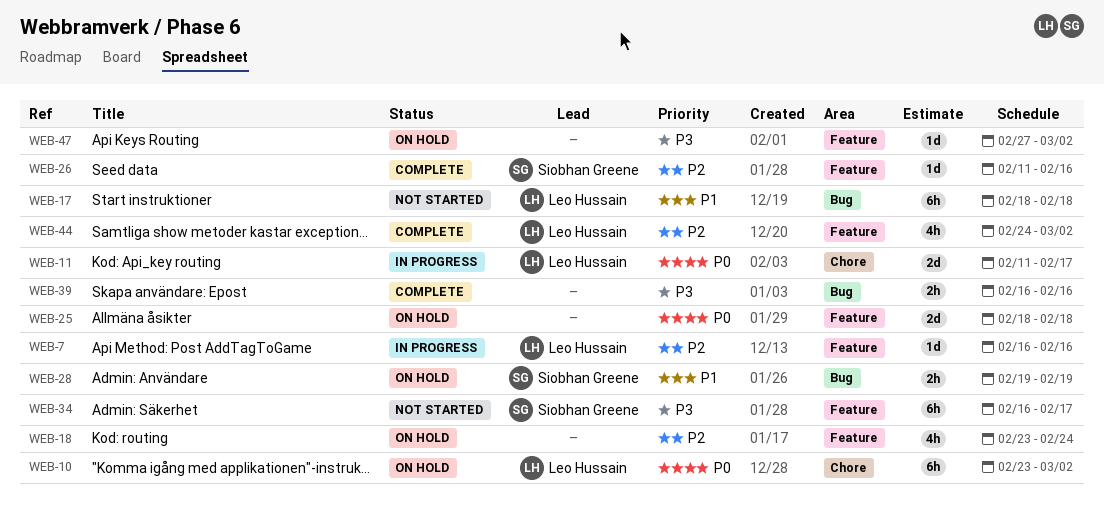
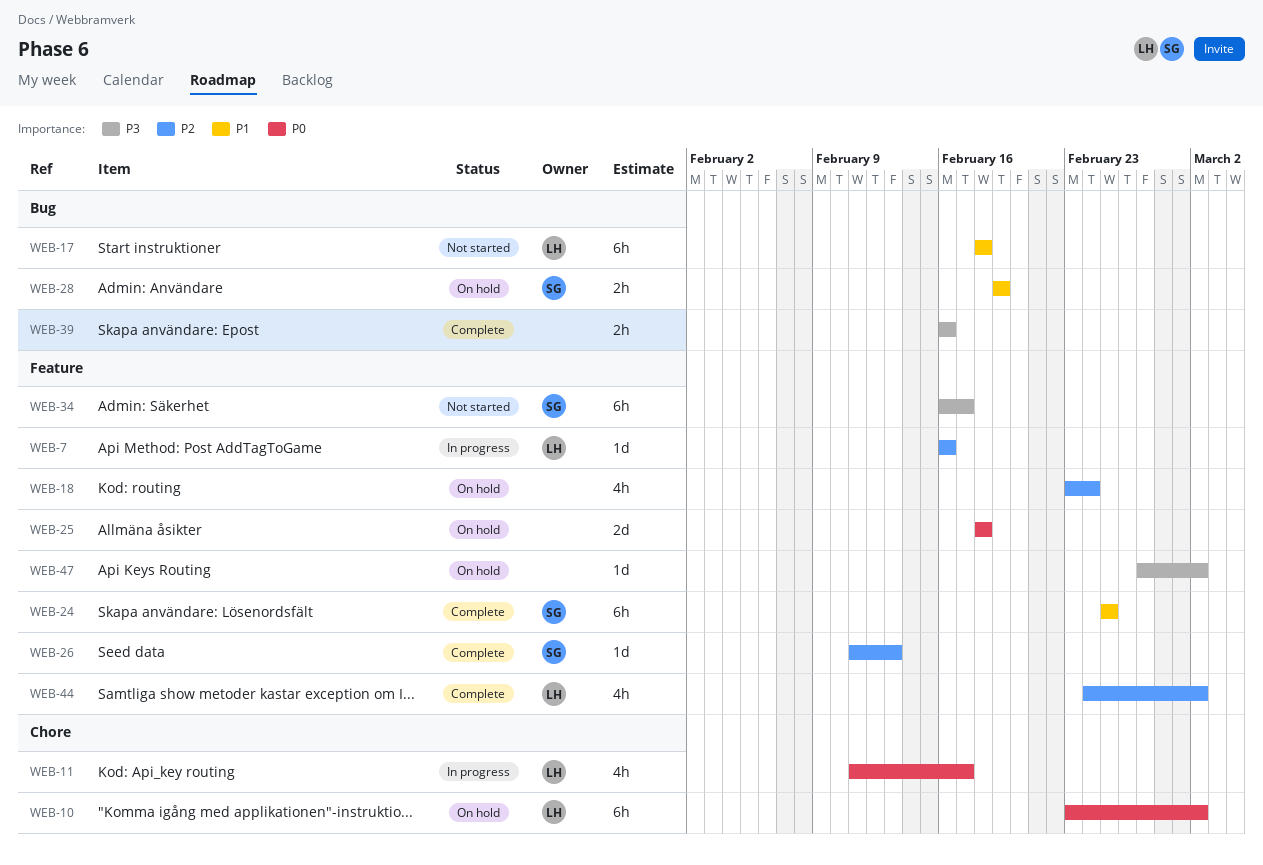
WEB-11, estimate: 2d -> 4h
WEB-24: none -> present
WEB-26, due: Feb 16 -> Feb 13

